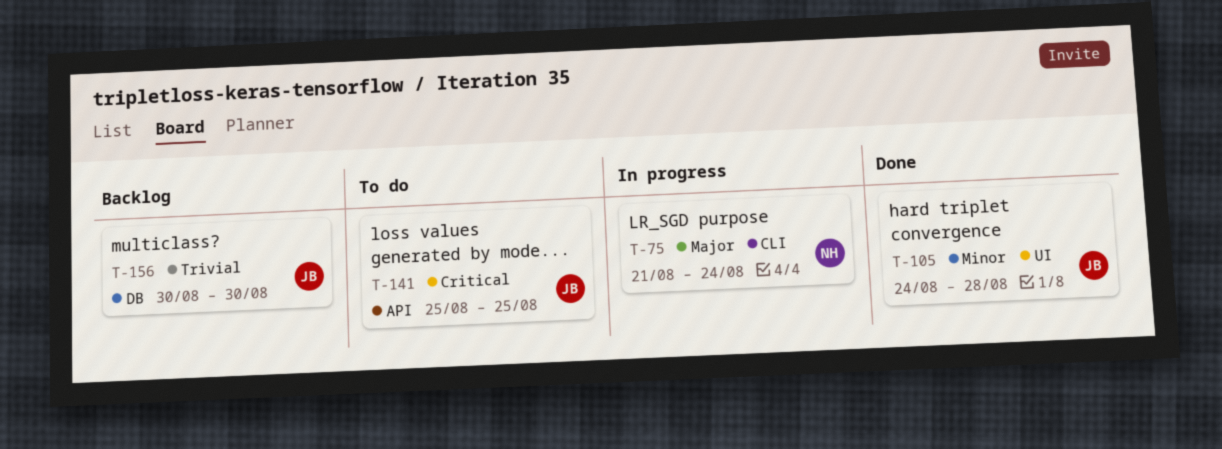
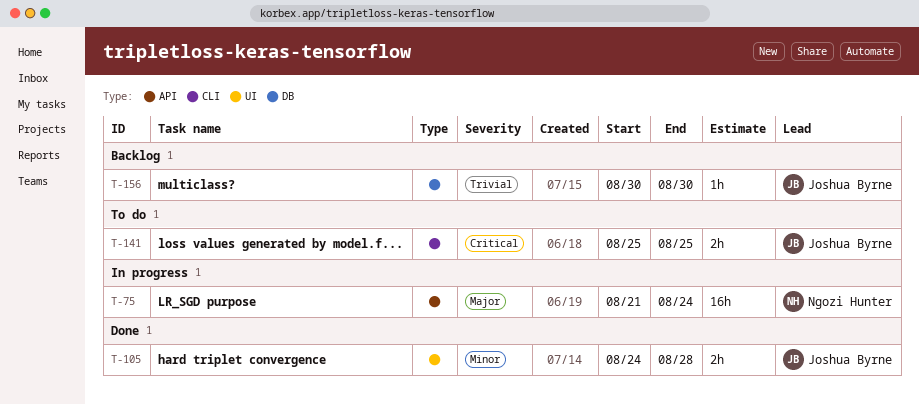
T-75, label: CLI -> API
T-141, label: API -> CLI

